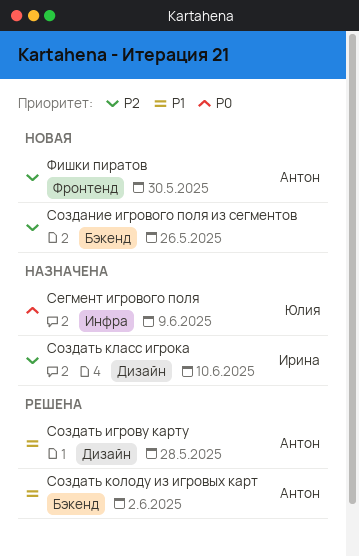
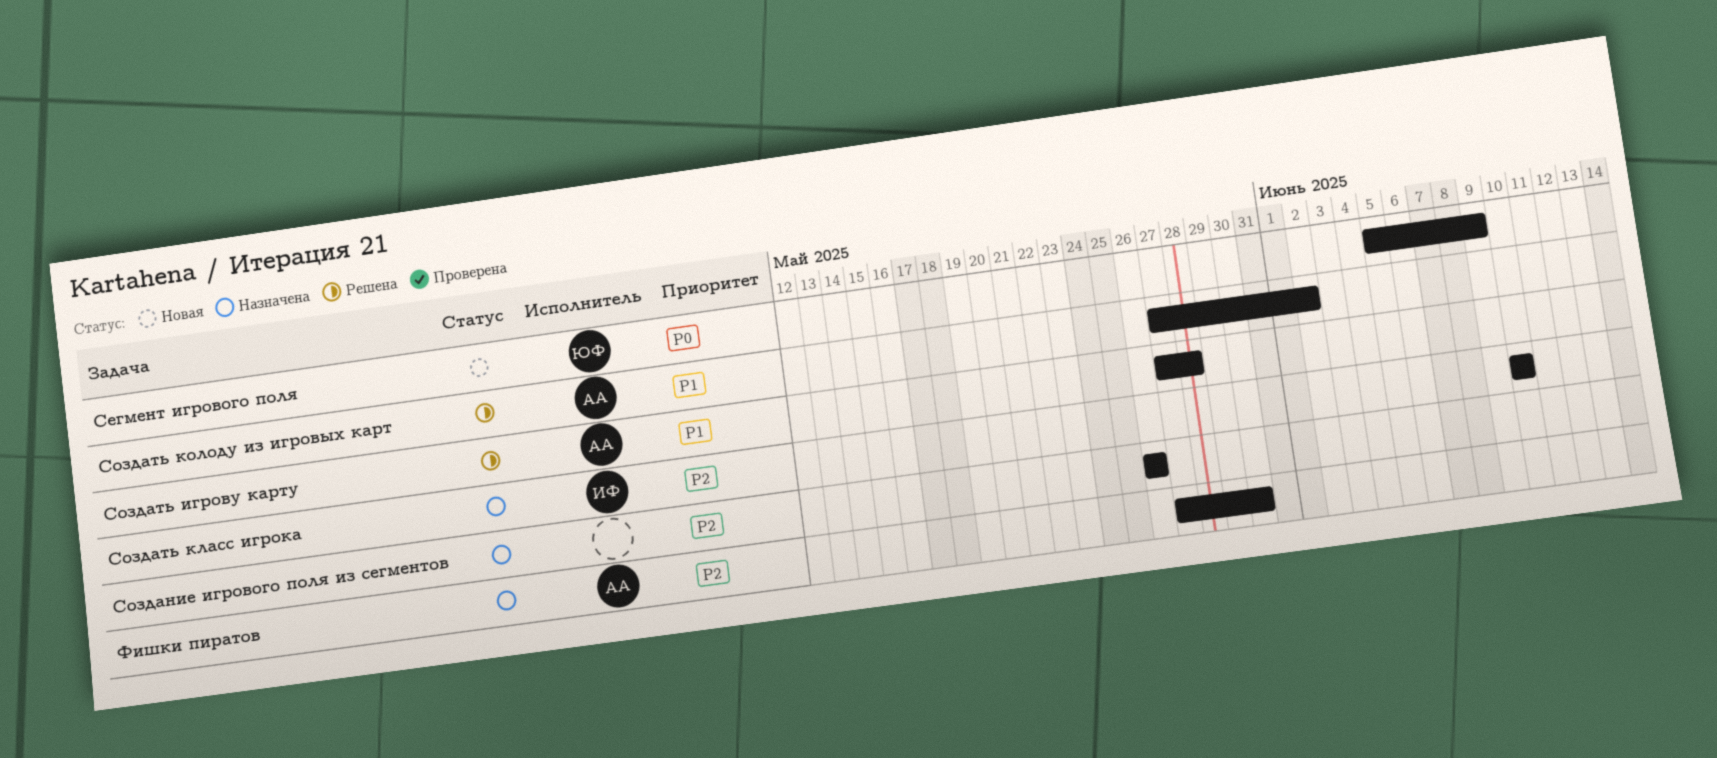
Сегмент игрового поля, status: Назначена -> Новая
Создание игрового поля из сегментов, status: Новая -> Назначена
Фишки пиратов, status: Новая -> Назначена

